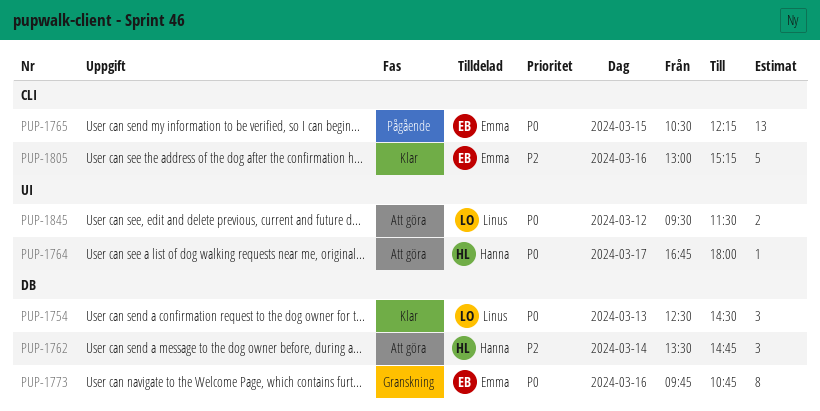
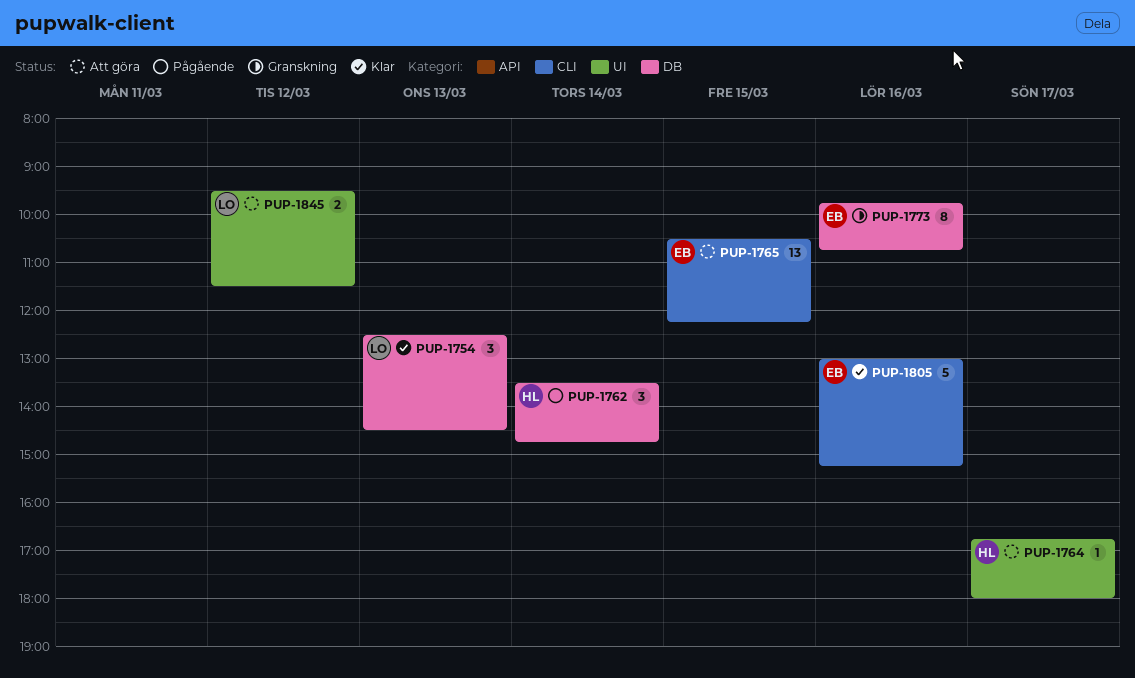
PUP-1762, status: Att göra -> Pågående
PUP-1765, status: Pågående -> Att göra

